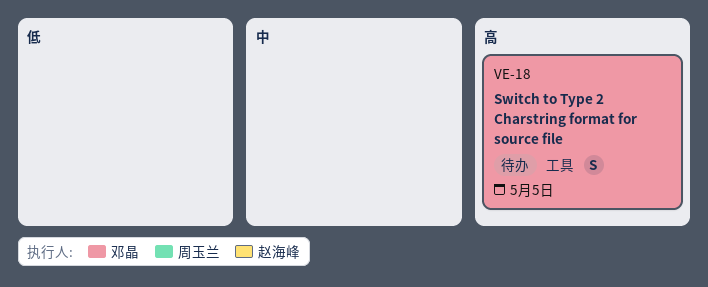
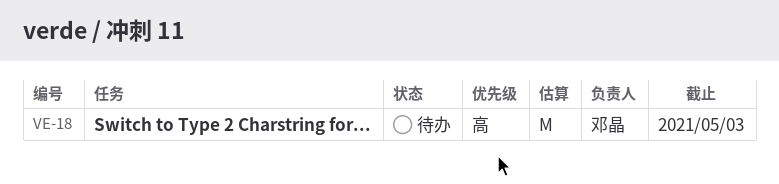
VE-18, estimate: S -> M
VE-18, due: May 5 -> May 3

